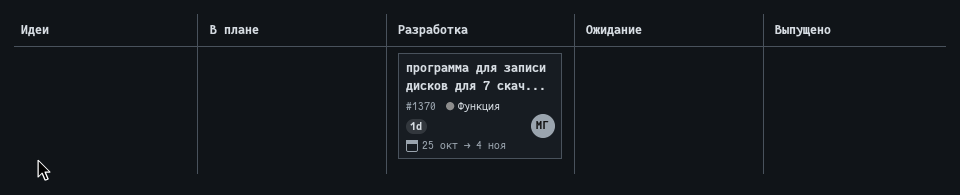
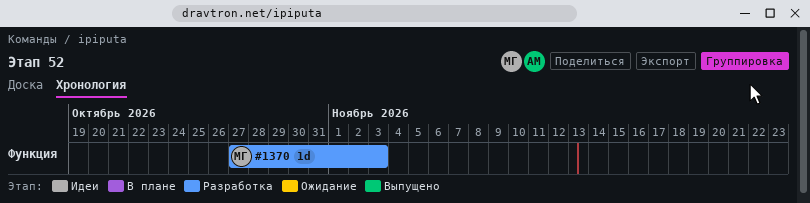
#1370, start: Oct 25 -> Oct 27
#1370, due: Nov 4 -> Nov 3

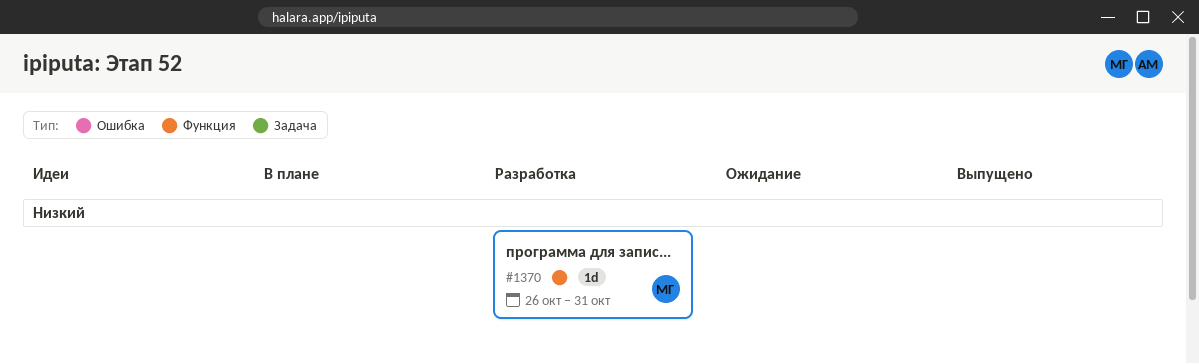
#1370, start: Oct 27 -> Oct 26
#1370, due: Nov 3 -> Oct 31

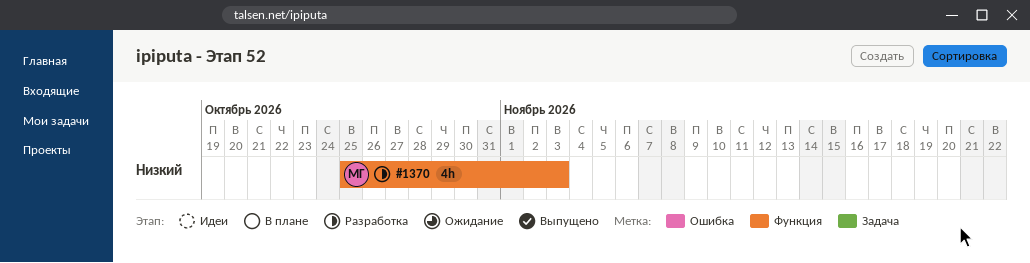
#1370, estimate: 1d -> 4h
#1370, start: Oct 26 -> Oct 25
#1370, due: Oct 31 -> Nov 3

